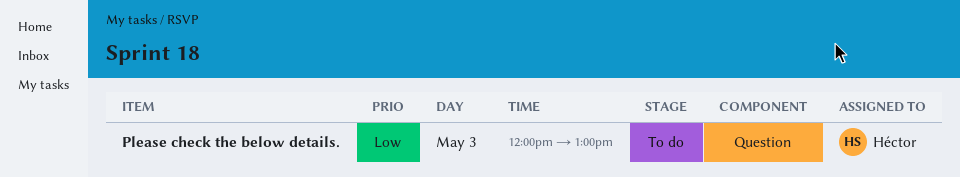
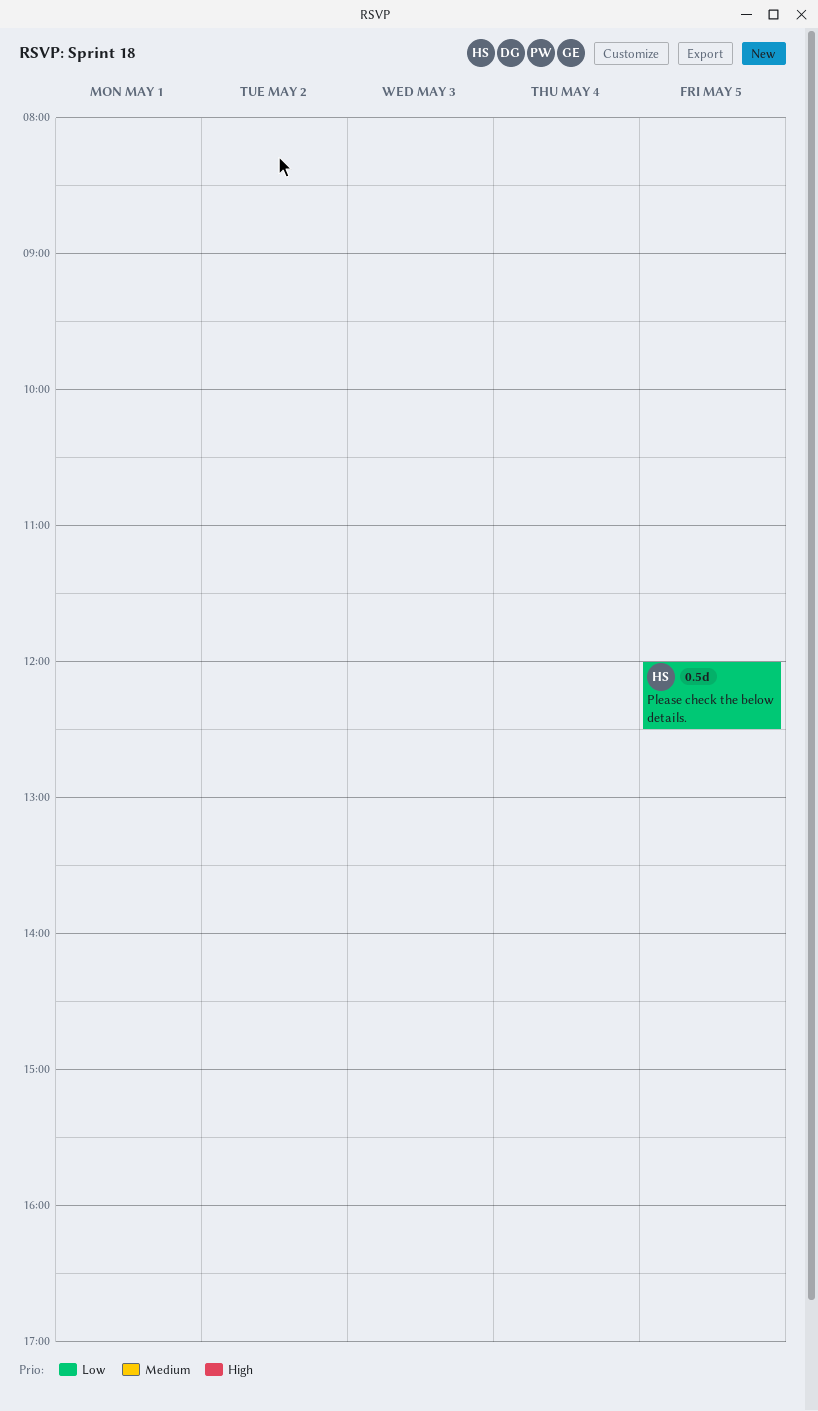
Please check the below details., day: May 3 -> May 5
Please check the below details., ends: 13:00 -> 12:30

